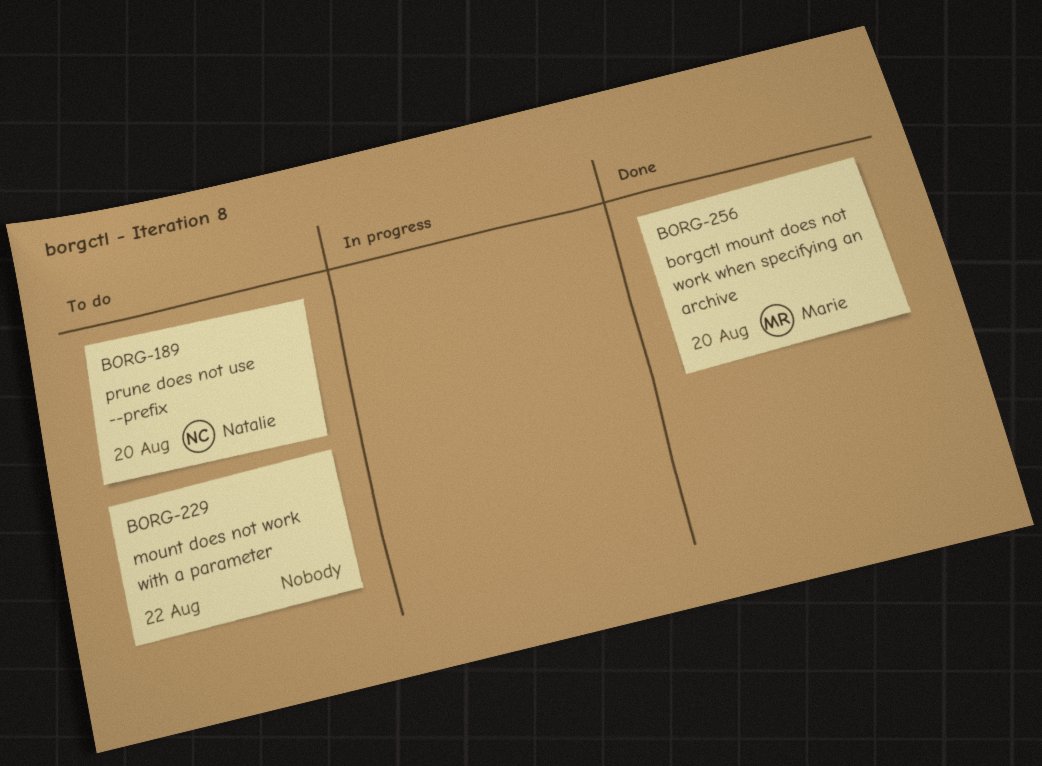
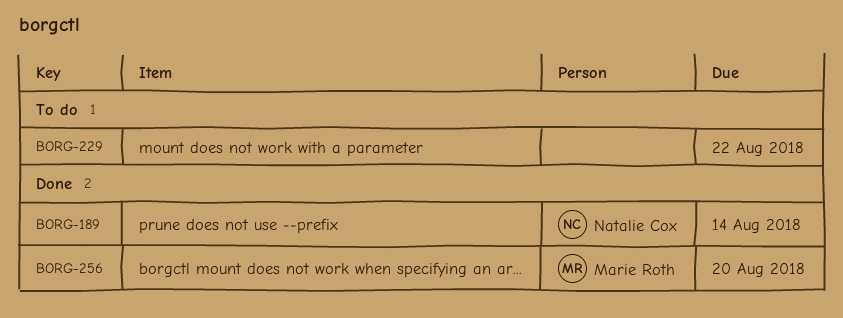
BORG-189, status: To do -> Done
BORG-189, due: Aug 20 -> Aug 14

